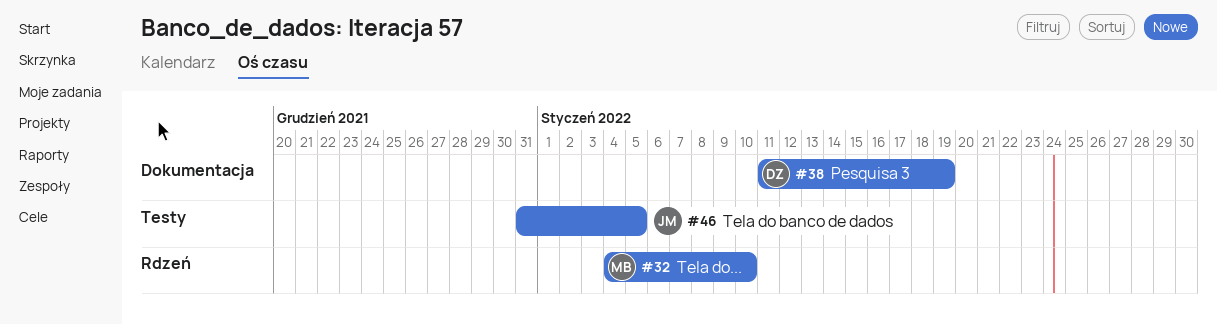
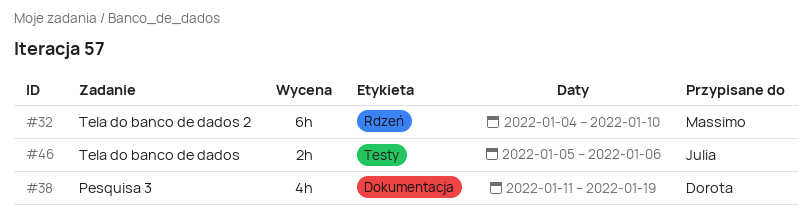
#46, start: Dec 31 -> Jan 5
#46, due: Jan 5 -> Jan 6

